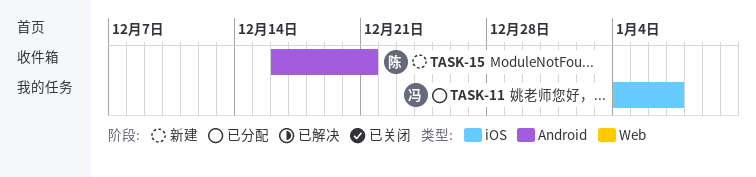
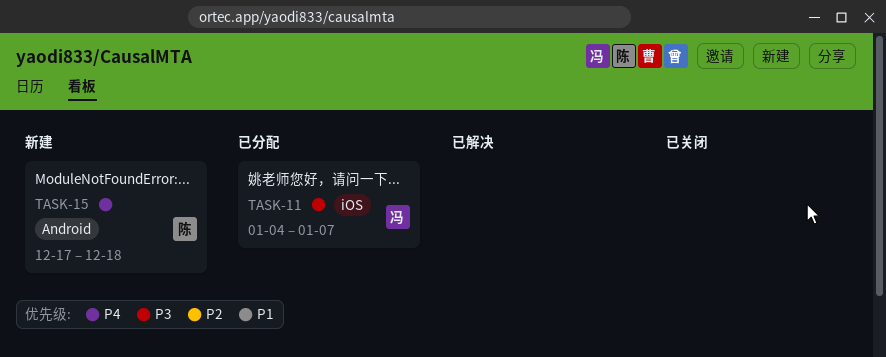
TASK-15, start: Dec 16 -> Dec 17
TASK-15, due: Dec 21 -> Dec 18

